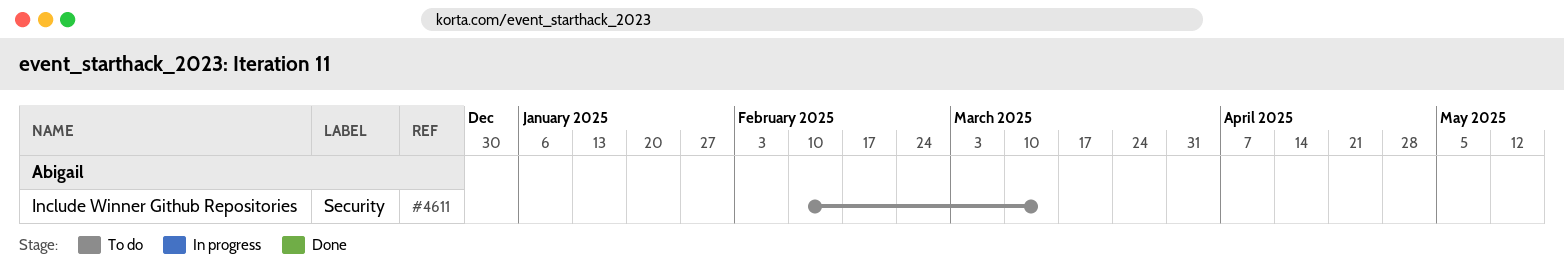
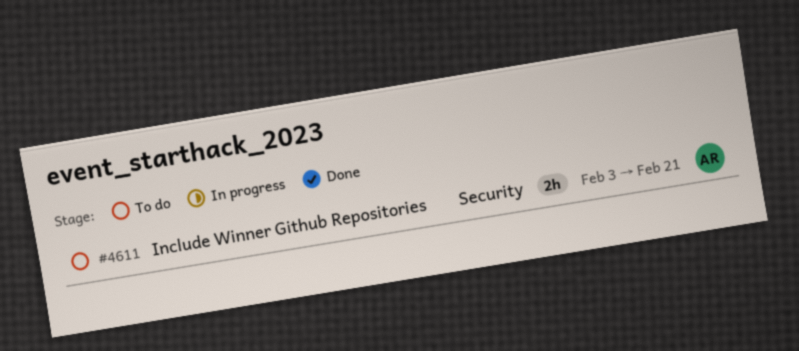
#4611, start: Feb 10 -> Feb 3
#4611, due: Mar 14 -> Feb 21

